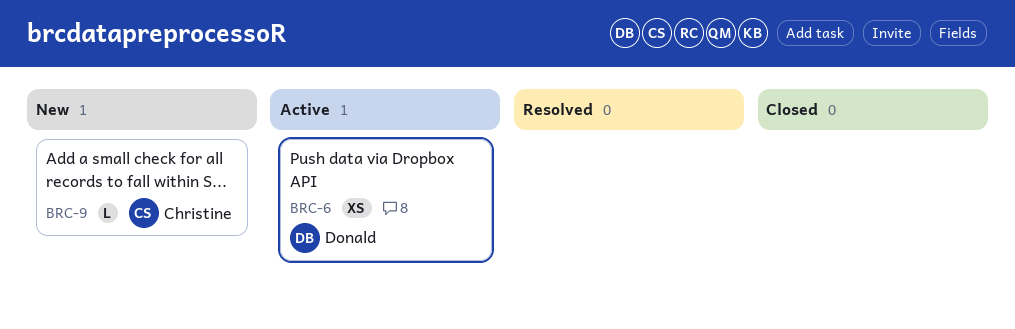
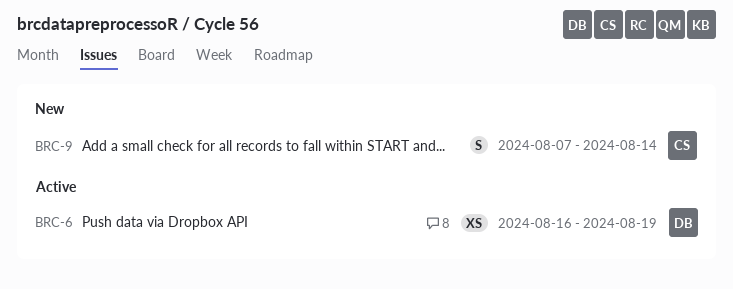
BRC-9, estimate: L -> S

